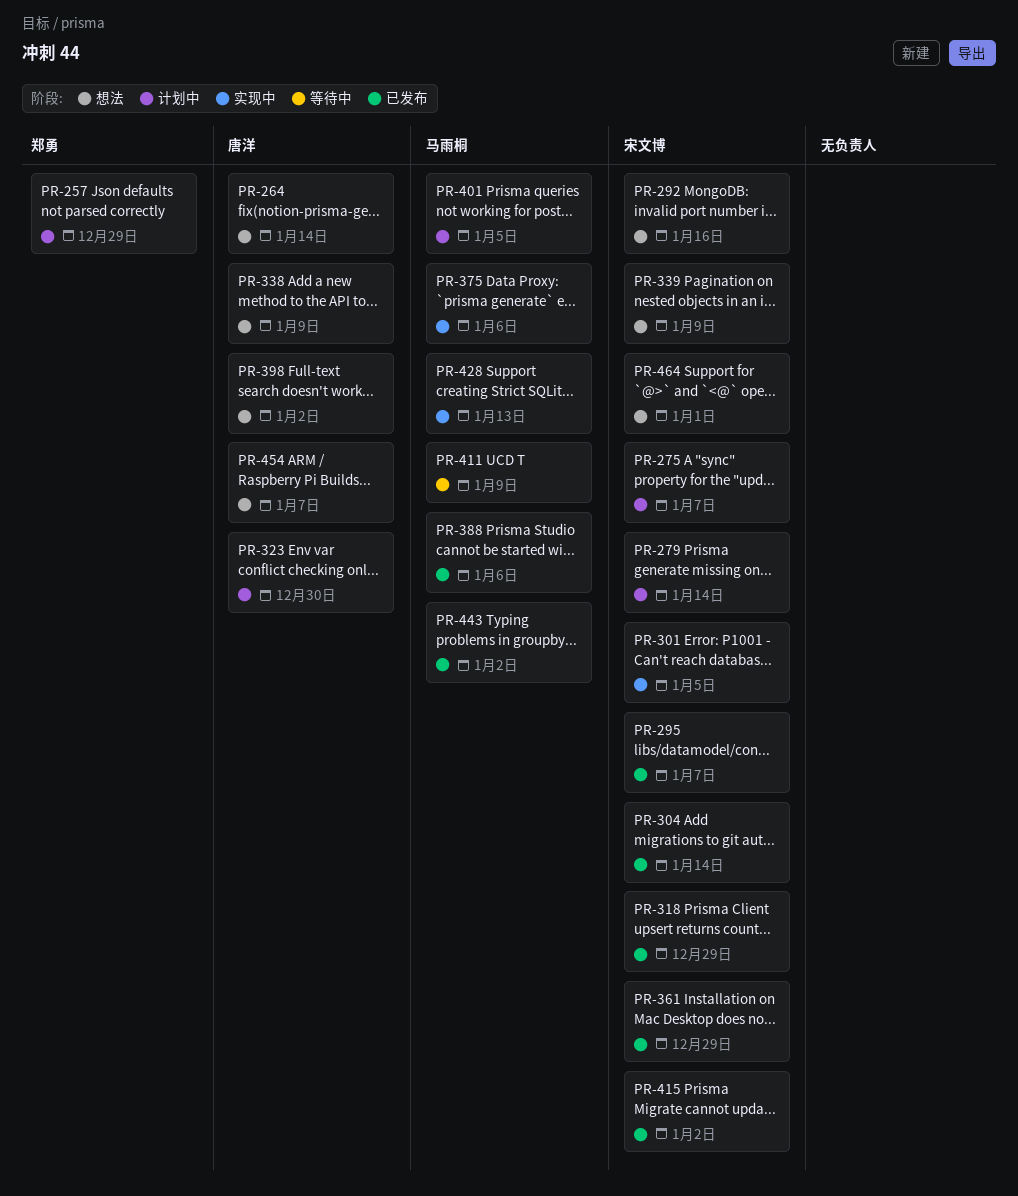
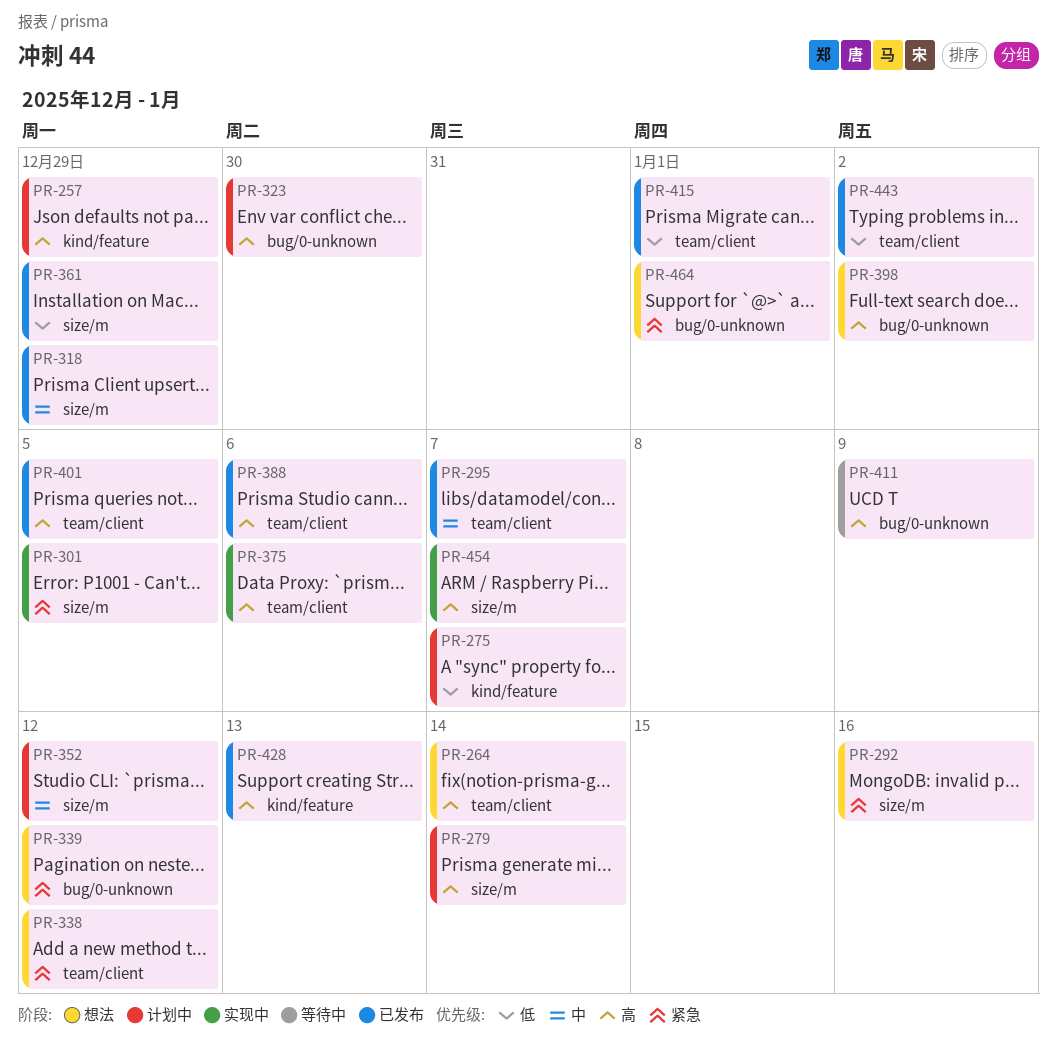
PR-304: present -> none
PR-338, due: Jan 9 -> Jan 12
PR-339, due: Jan 9 -> Jan 12
PR-352: none -> present
PR-401, status: 计划中 -> 已发布
PR-415, due: Jan 2 -> Jan 1
PR-428, status: 实现中 -> 已发布
PR-454, status: 想法 -> 实现中

